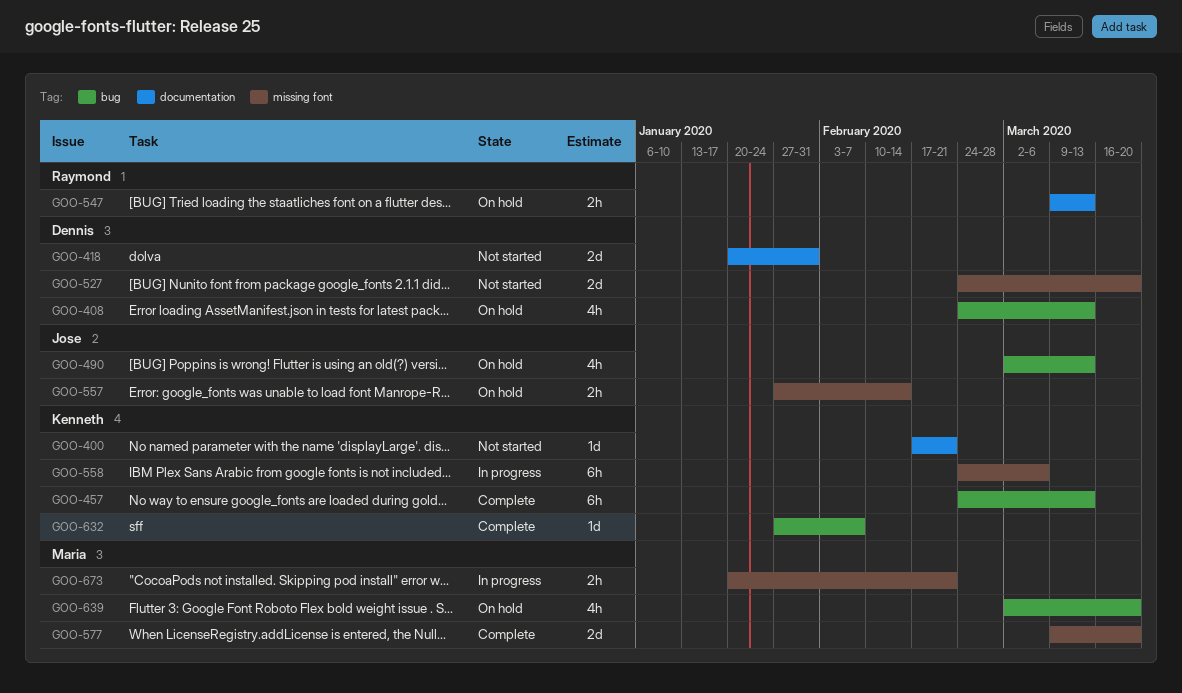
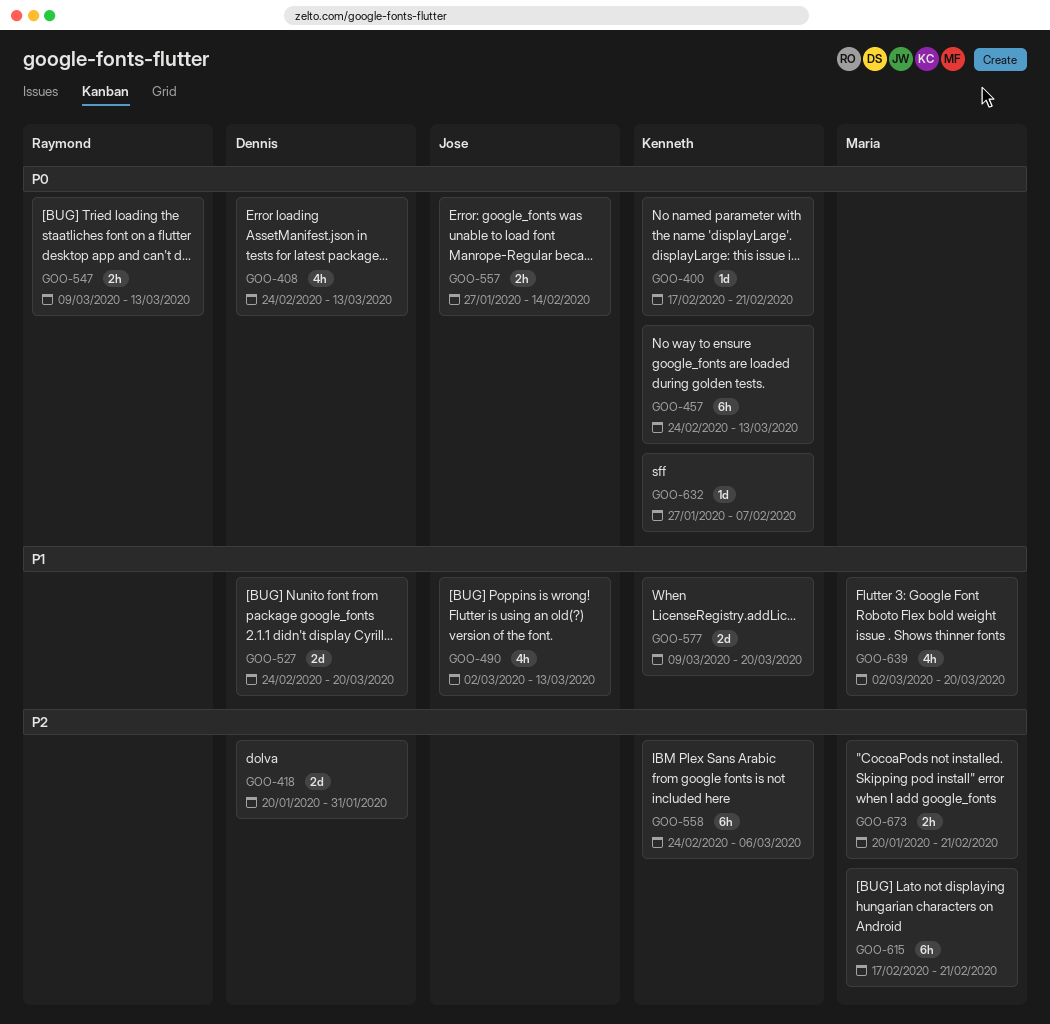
GOO-577, owner: Maria -> Kenneth
GOO-615: none -> present

